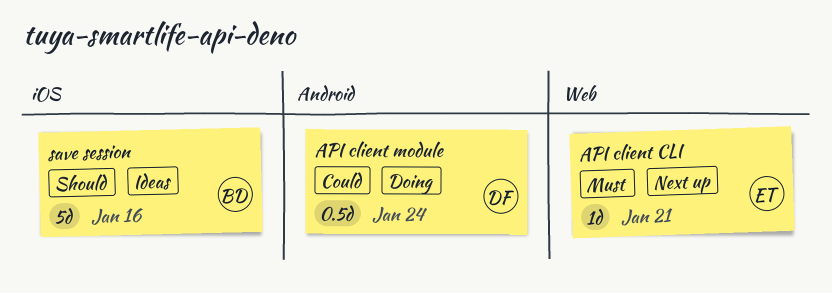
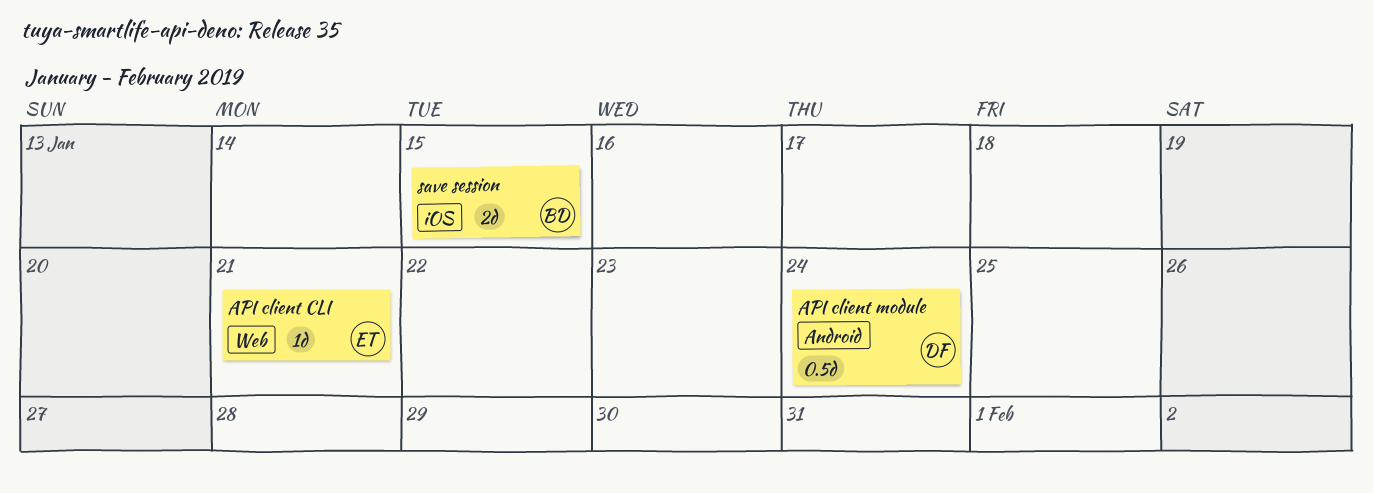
save session, estimate: 5d -> 2d
save session, due: Jan 16 -> Jan 15

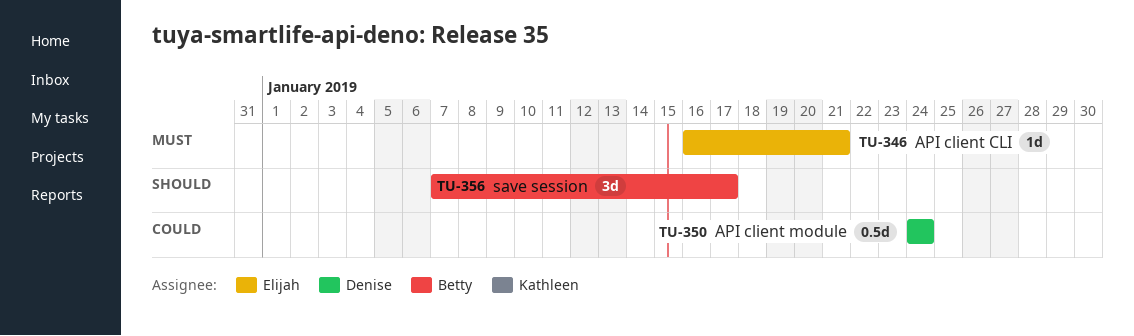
save session, estimate: 2d -> 3d
save session, due: Jan 15 -> Jan 17

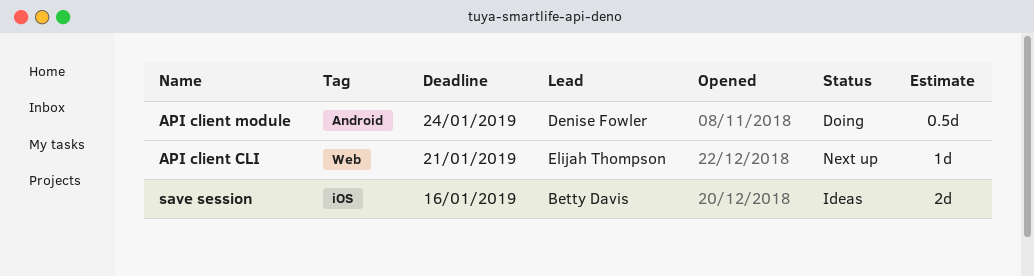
save session, estimate: 3d -> 2d
save session, due: Jan 17 -> Jan 16

